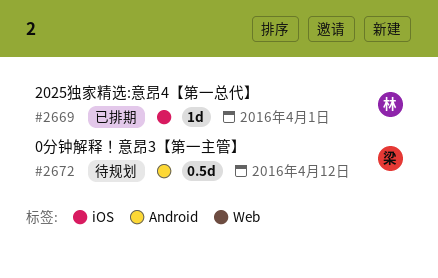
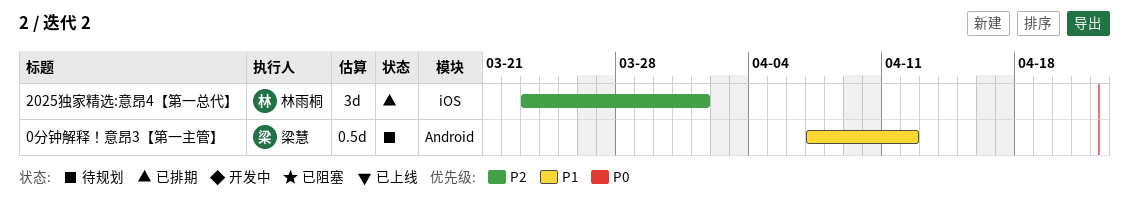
2025独家精选:意昂4【第一总代】, estimate: 1d -> 3d

